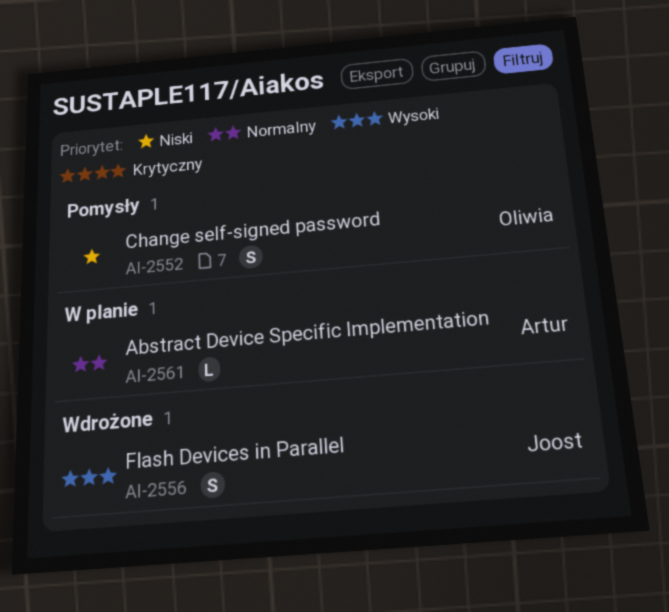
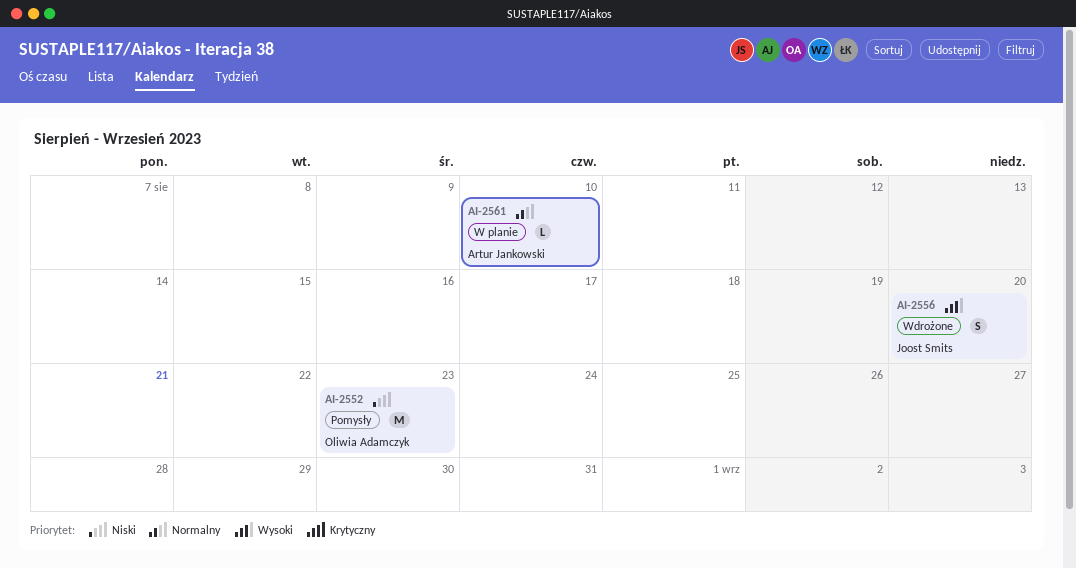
AI-2552, estimate: S -> M

